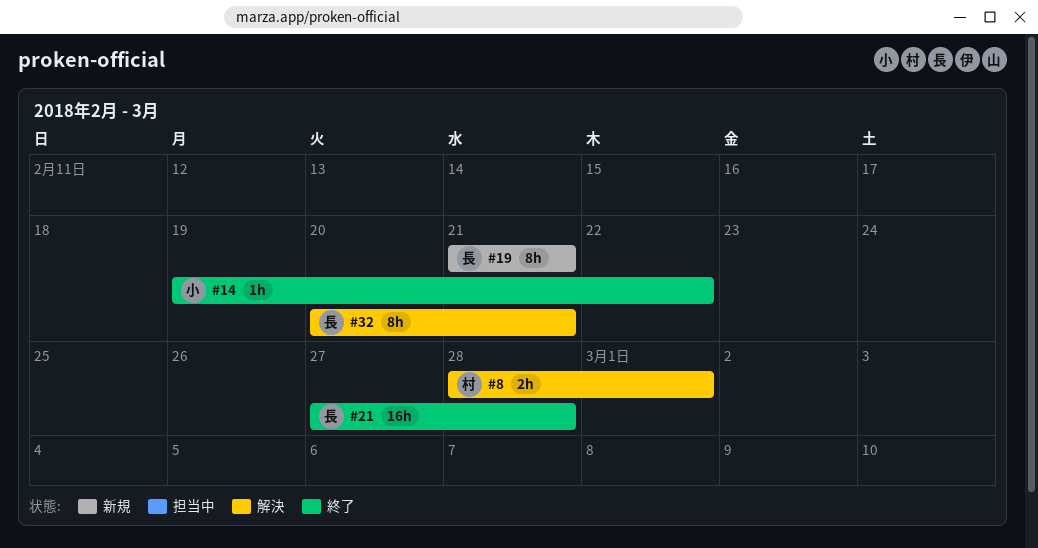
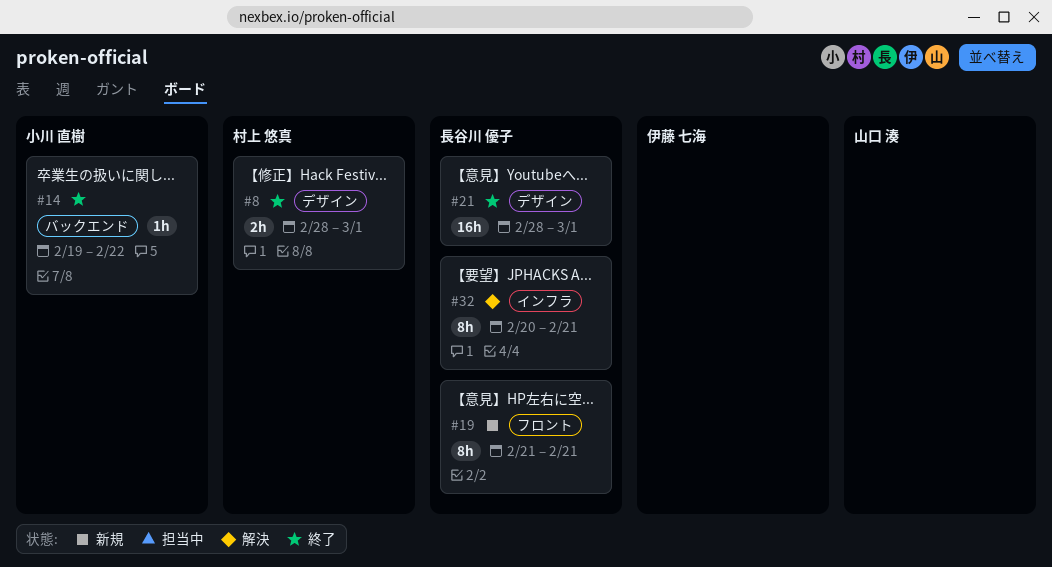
#8, status: 解決 -> 終了
#21, start: Feb 27 -> Feb 28
#21, due: Feb 28 -> Mar 1

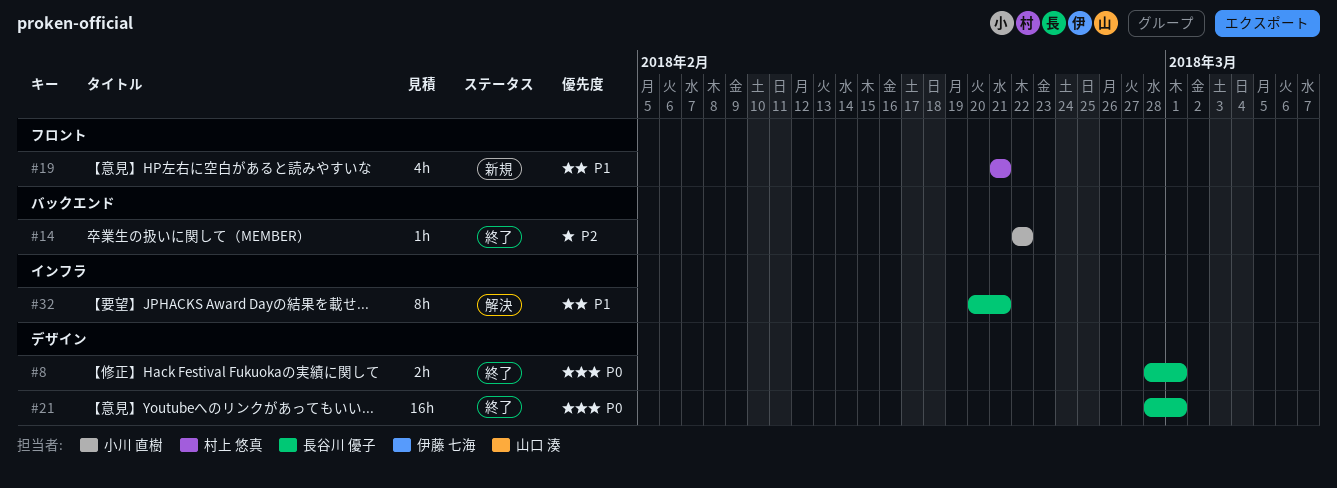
#8, owner: 村上 悠真 -> 長谷川 優子
#14, start: Feb 19 -> Feb 22
#19, owner: 長谷川 優子 -> 村上 悠真
#19, estimate: 8h -> 4h

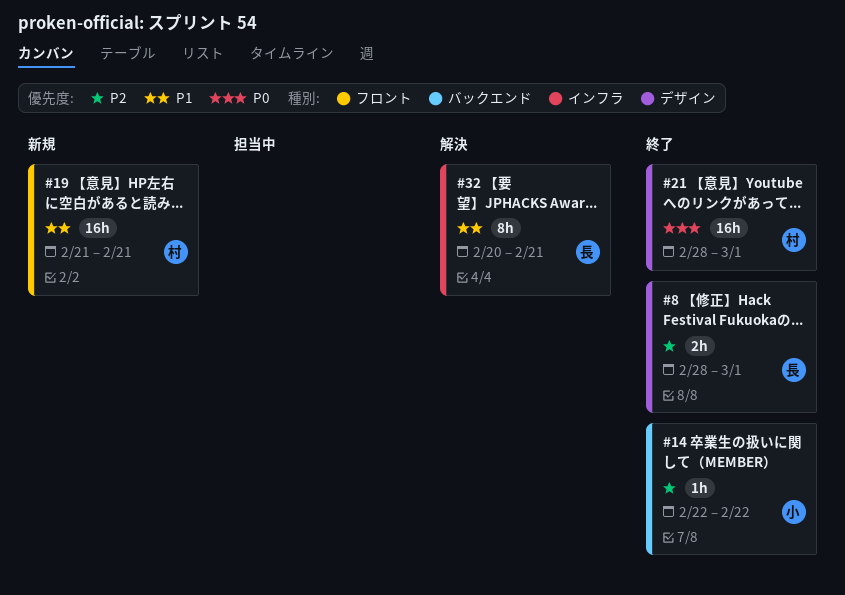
#8, priority: P0 -> P2
#19, estimate: 4h -> 16h
#21, owner: 長谷川 優子 -> 村上 悠真

